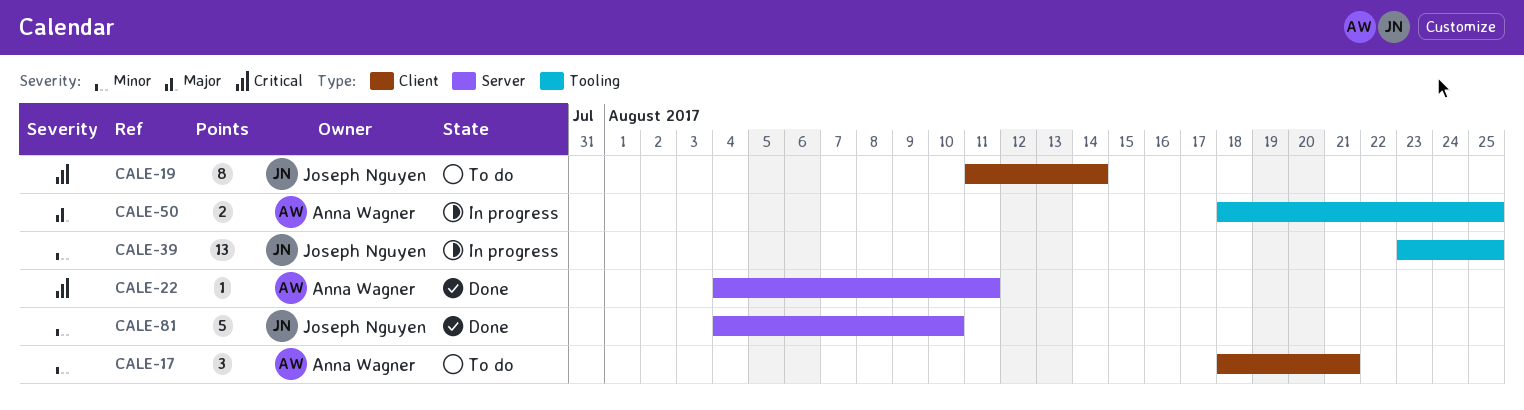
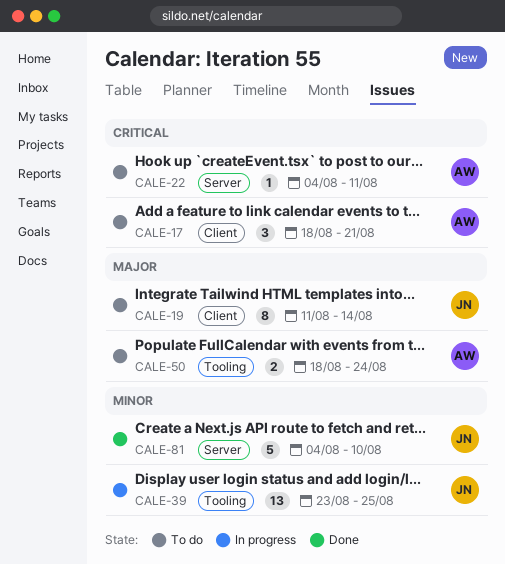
CALE-17, priority: Minor -> Critical
CALE-19, priority: Critical -> Major
CALE-22, status: Done -> To do
CALE-50, status: In progress -> To do
CALE-50, due: Aug 25 -> Aug 24

